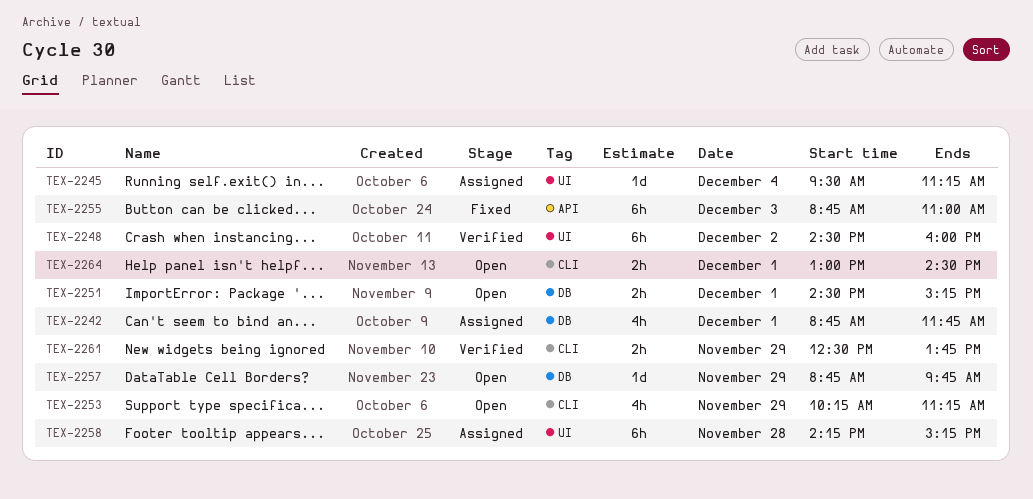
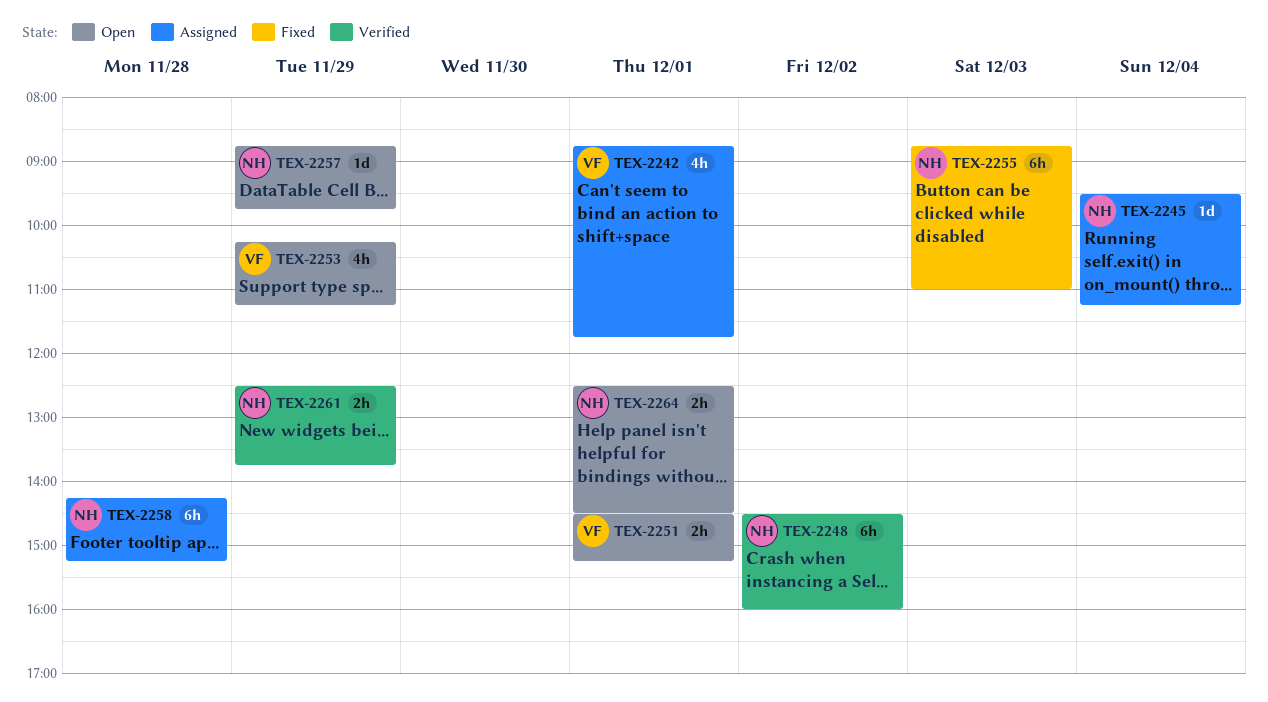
TEX-2264, begins: 13:00 -> 12:30

